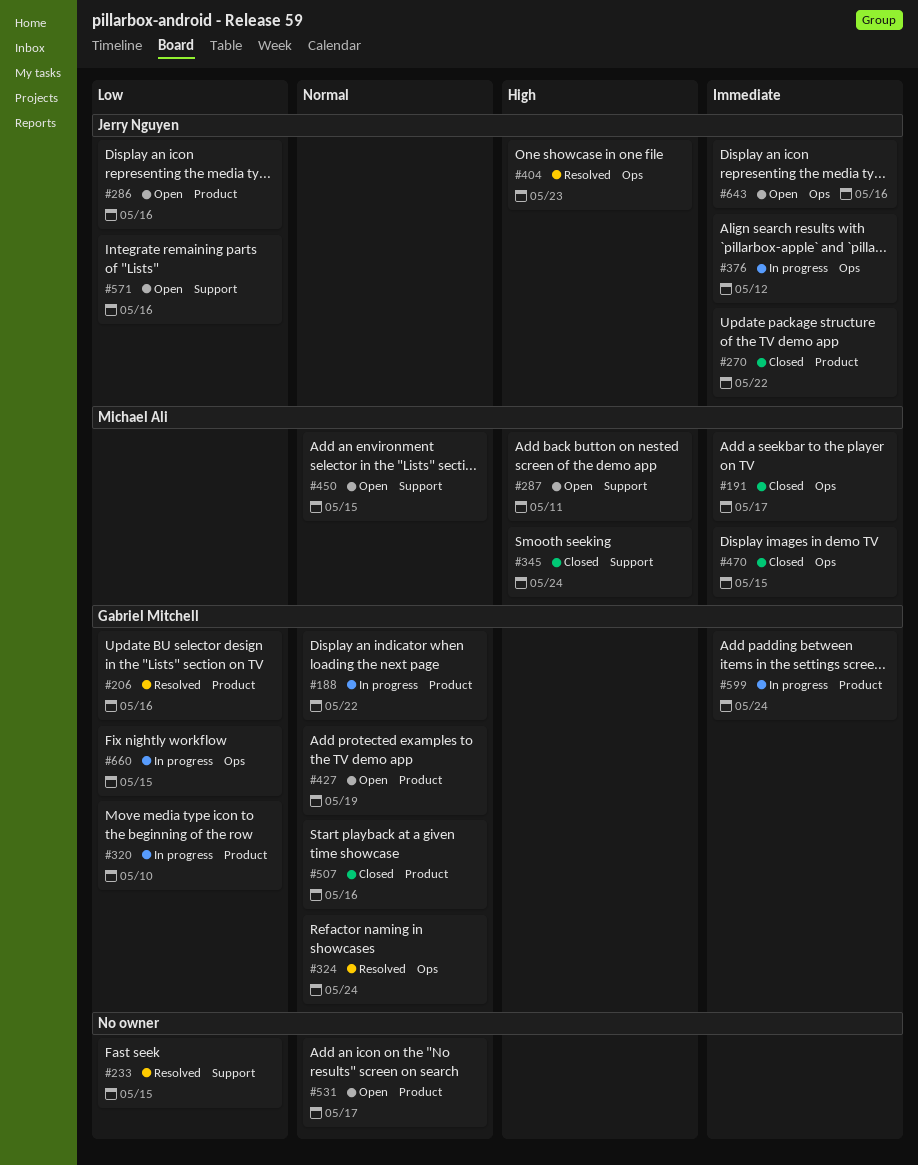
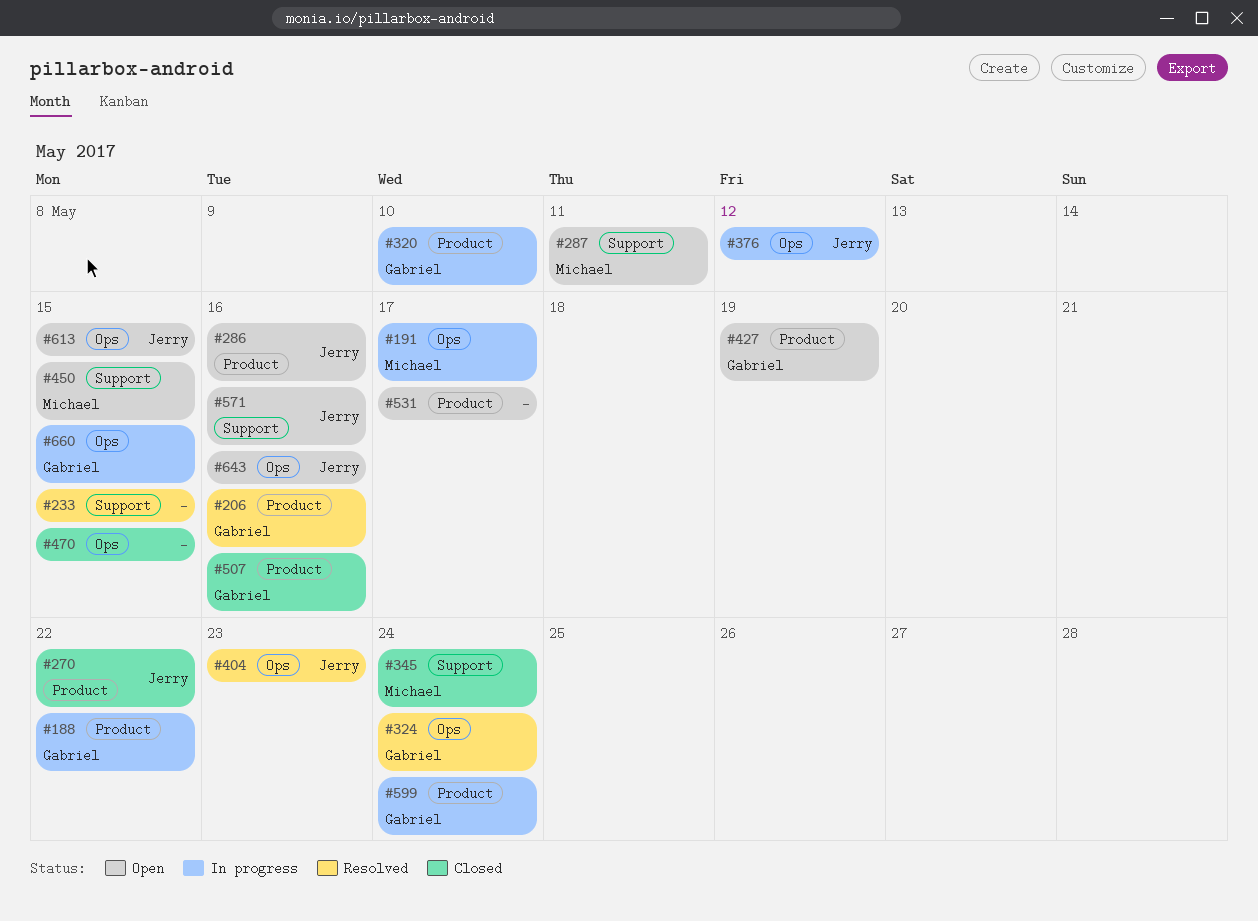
#191, status: Closed -> In progress
#470, owner: Michael Ali -> none
#613: none -> present

